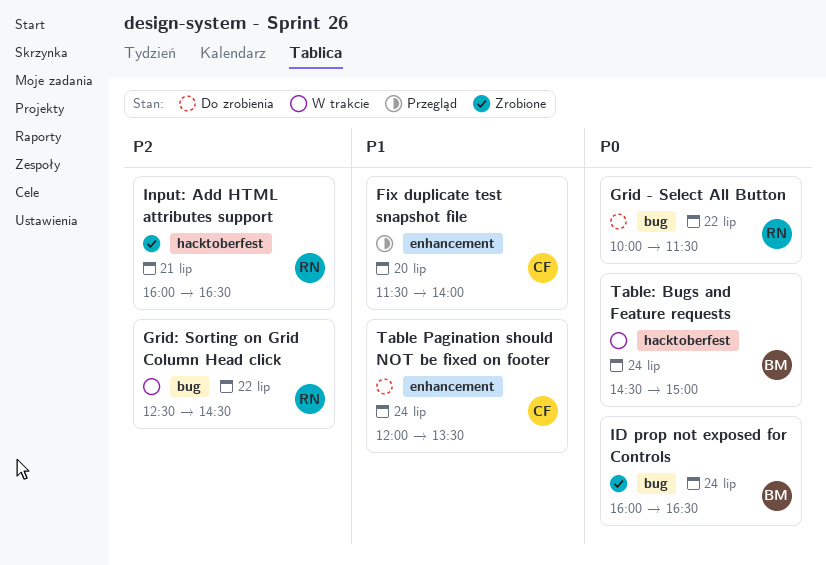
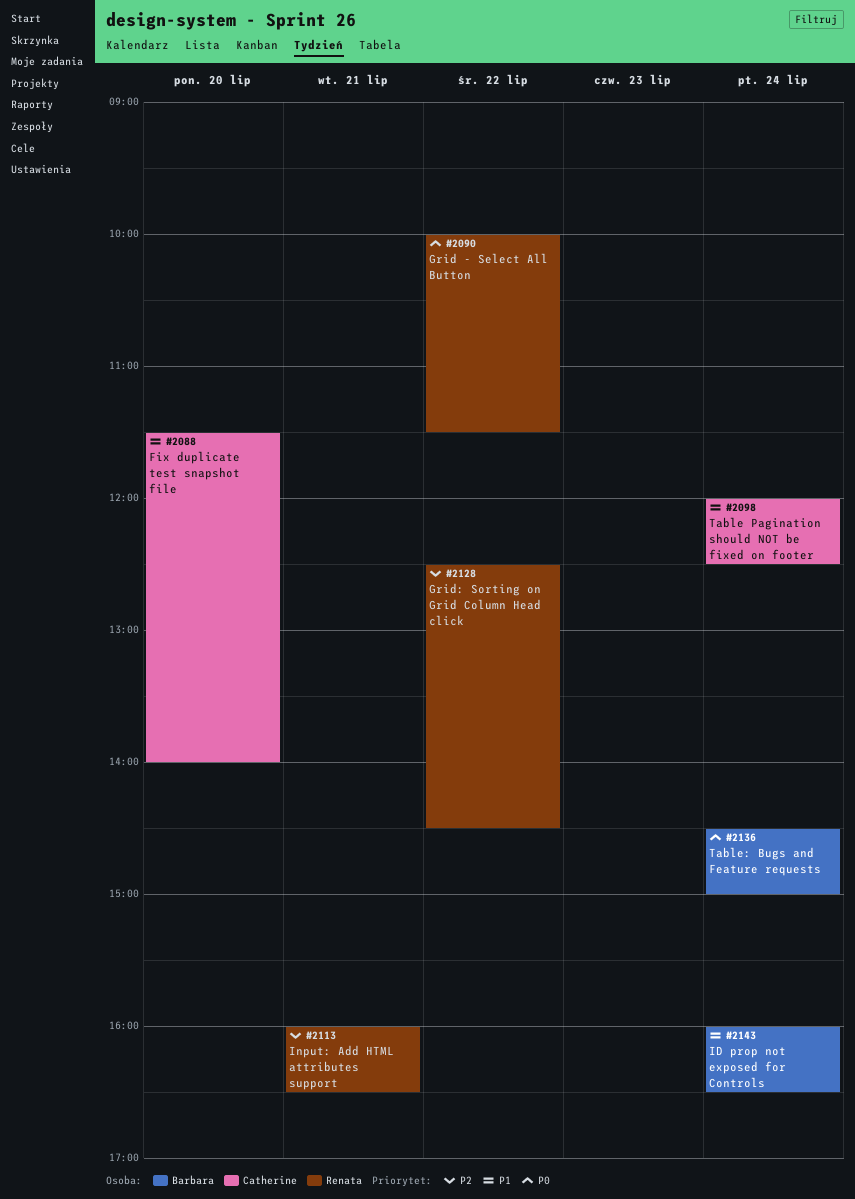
ID prop not exposed for Controls, priority: P0 -> P1
Table Pagination should NOT be fixed on footer, ends: 13:30 -> 12:30

